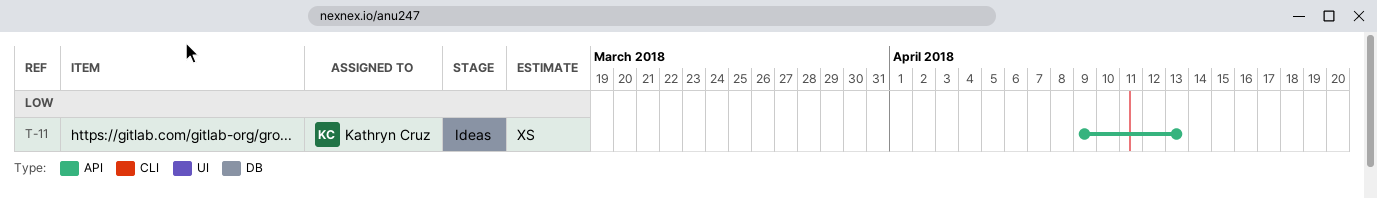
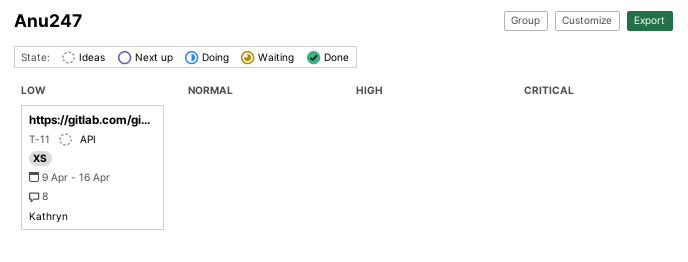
T-11, due: Apr 13 -> Apr 16

